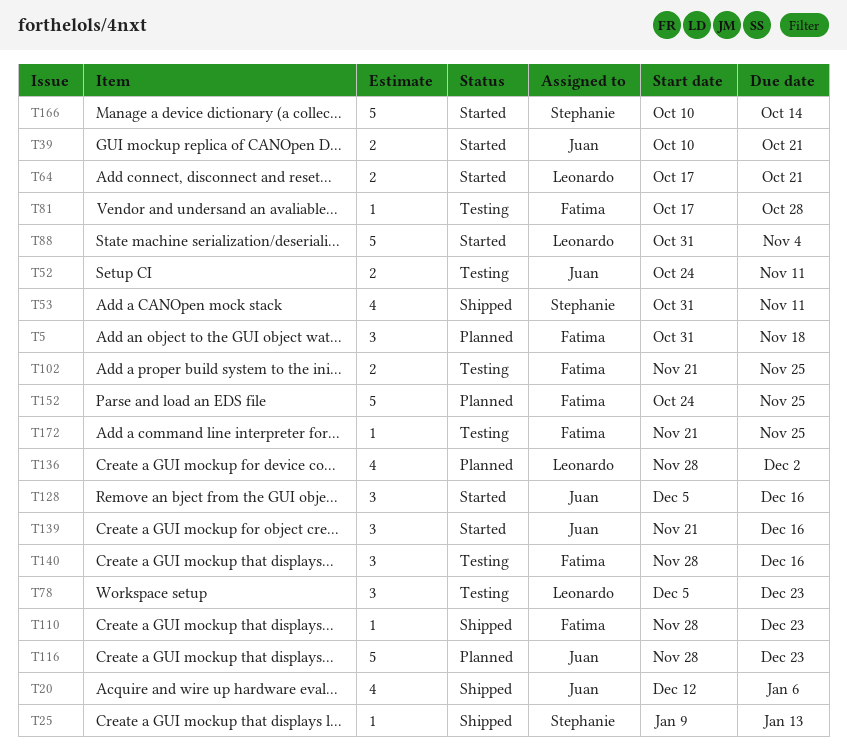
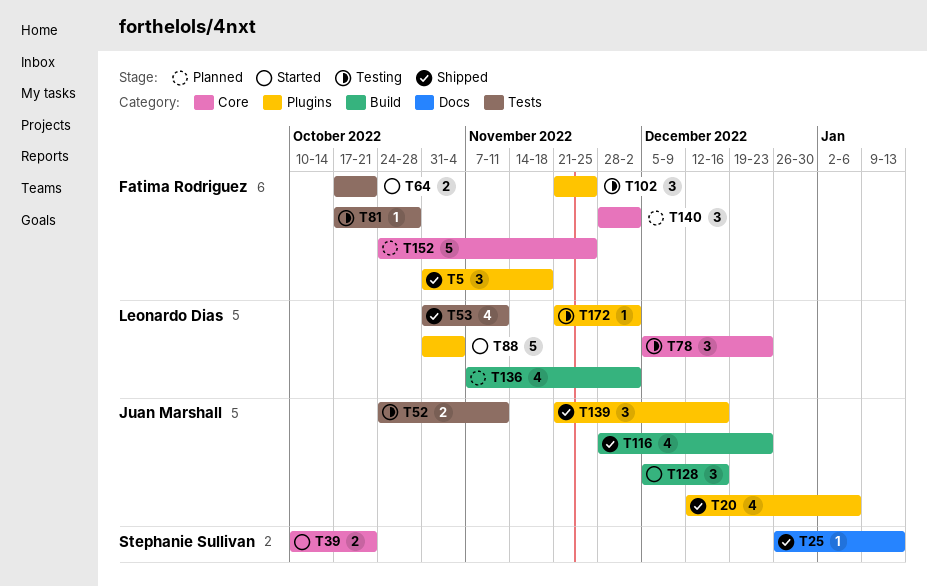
T5, status: Planned -> Shipped
T25, start: Jan 9 -> Dec 26
T39, owner: Juan Marshall -> Stephanie Sullivan
T53, owner: Stephanie Sullivan -> Leonardo Dias
T64, owner: Leonardo Dias -> Fatima Rodriguez
T102, estimate: 2 -> 3
T110: present -> none
T116, status: Planned -> Shipped
T116, estimate: 5 -> 4
T136, start: Nov 28 -> Nov 7
T139, status: Started -> Shipped
T140, status: Testing -> Planned
T140, due: Dec 16 -> Dec 2
T166: present -> none
T172, owner: Fatima Rodriguez -> Leonardo Dias
T172, due: Nov 25 -> Dec 2

